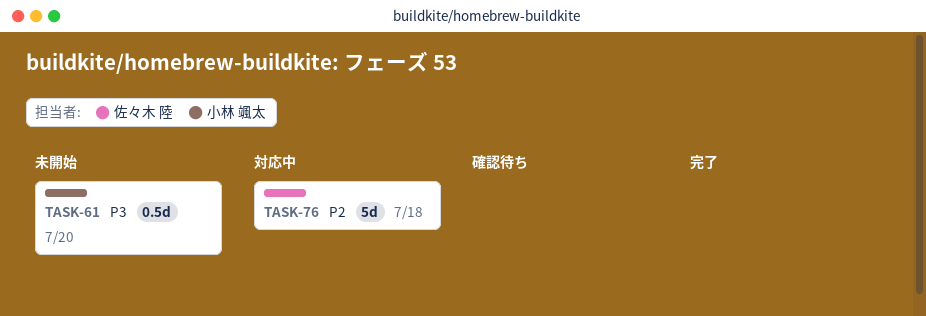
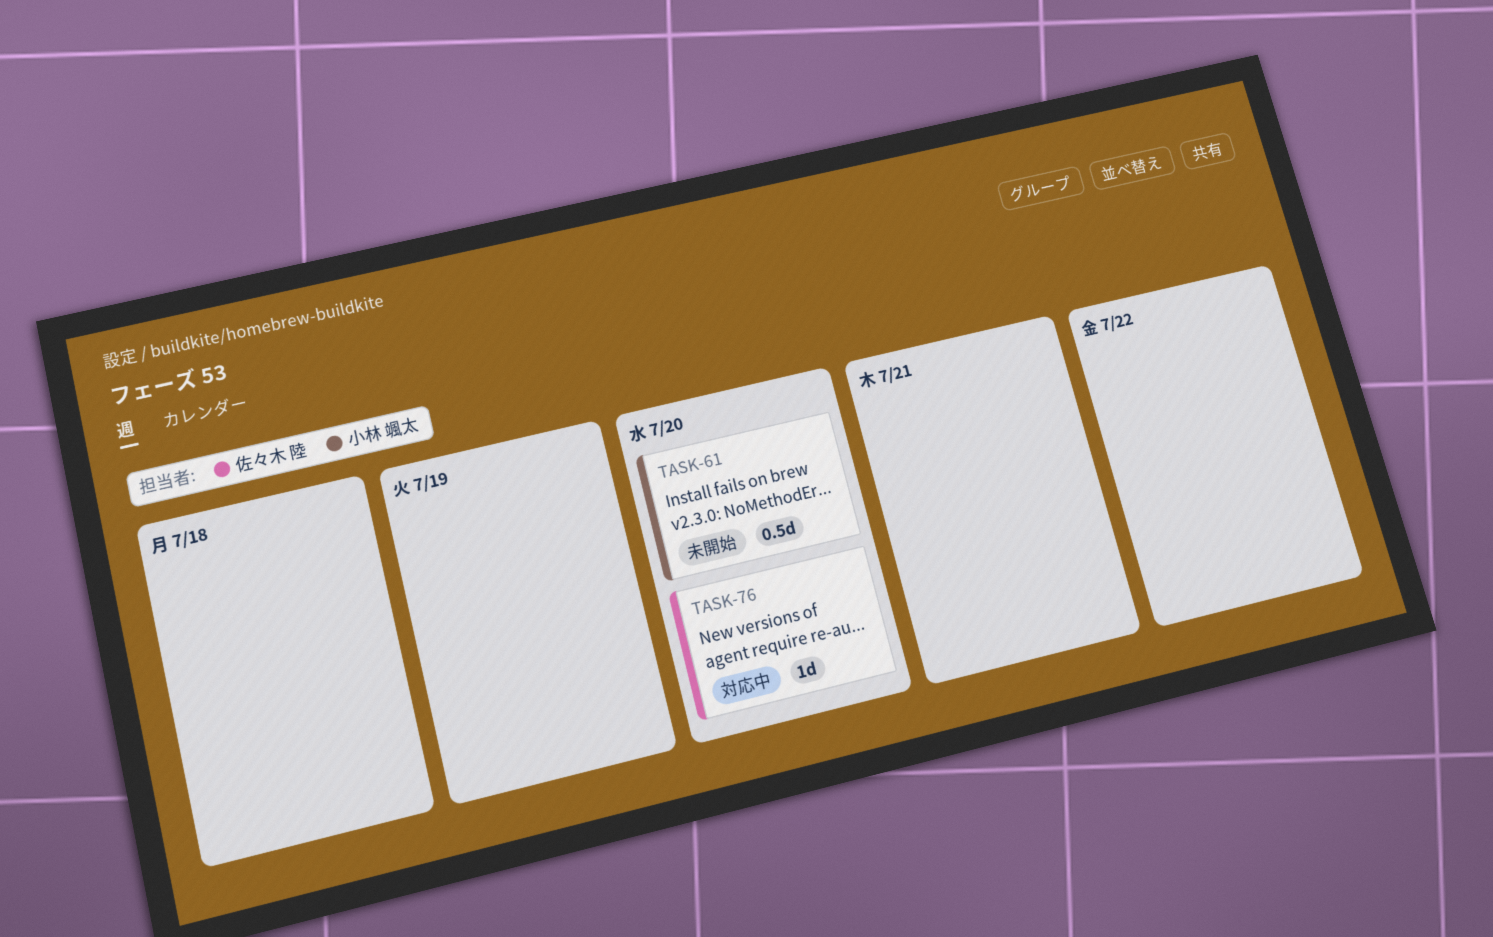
TASK-76, estimate: 5d -> 1d
TASK-76, due: Jul 18 -> Jul 20

